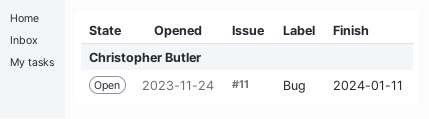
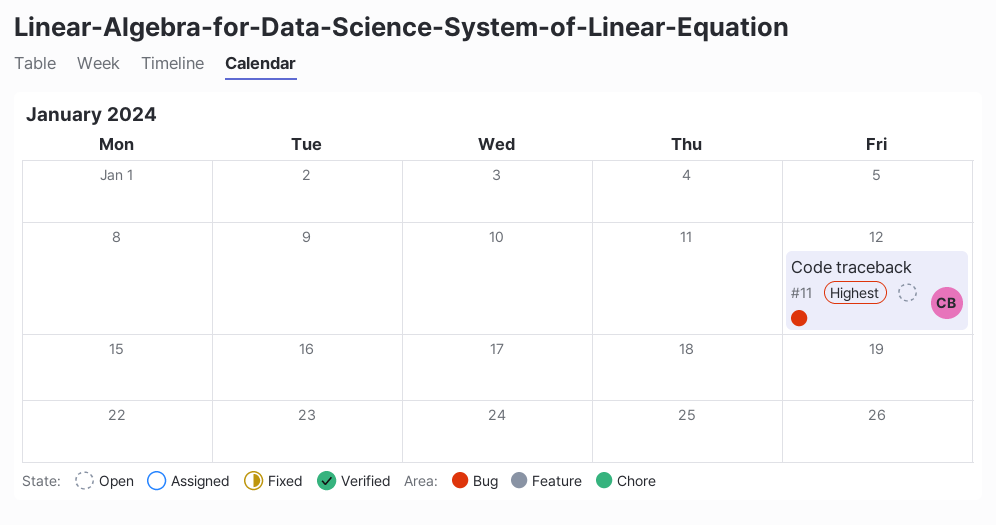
#11, due: Jan 11 -> Jan 12

